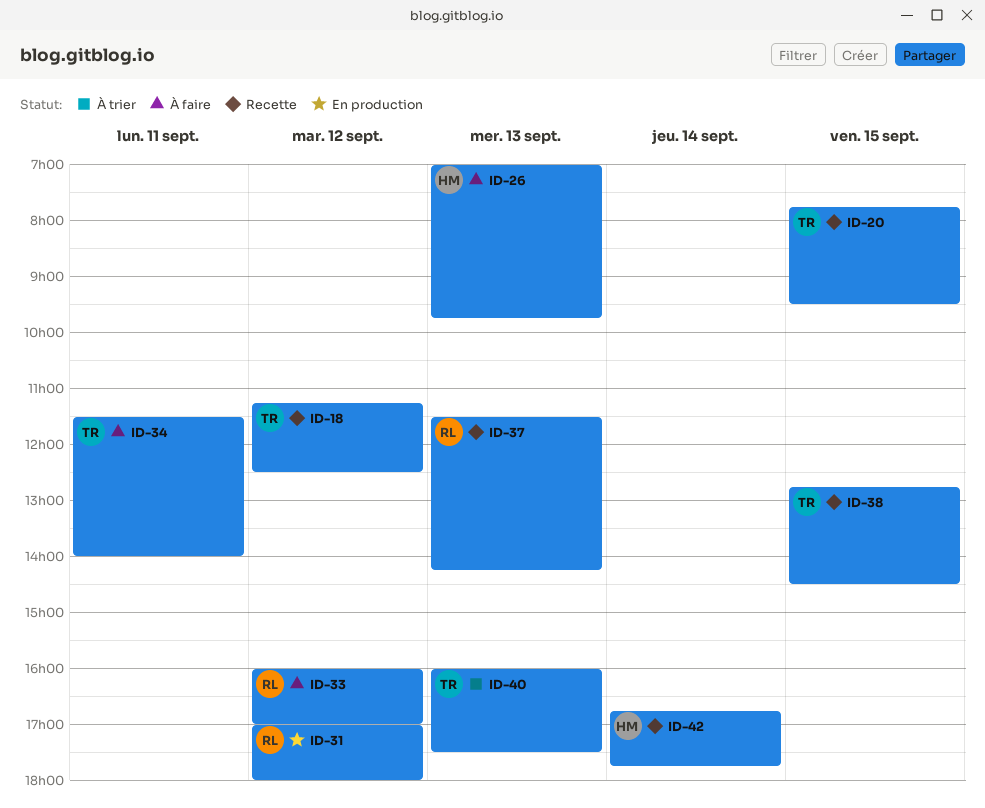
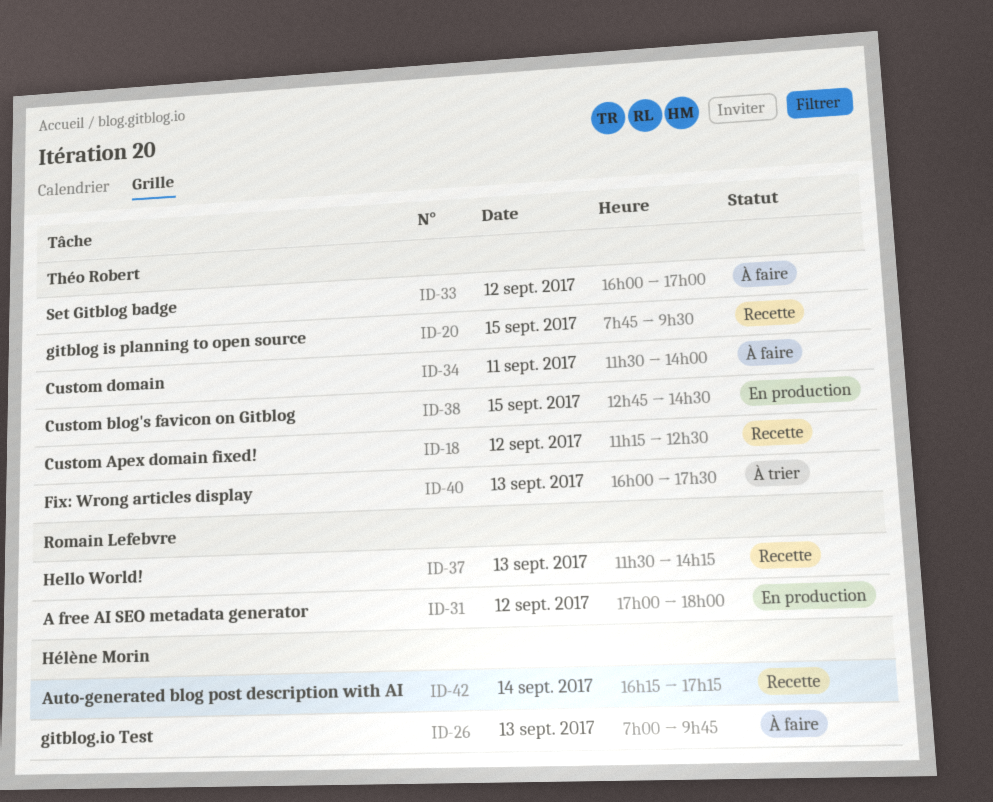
ID-33, owner: Romain Lefebvre -> Théo Robert
ID-38, status: Recette -> En production
ID-42, begins: 16:45 -> 16:15
ID-42, ends: 17:45 -> 17:15

